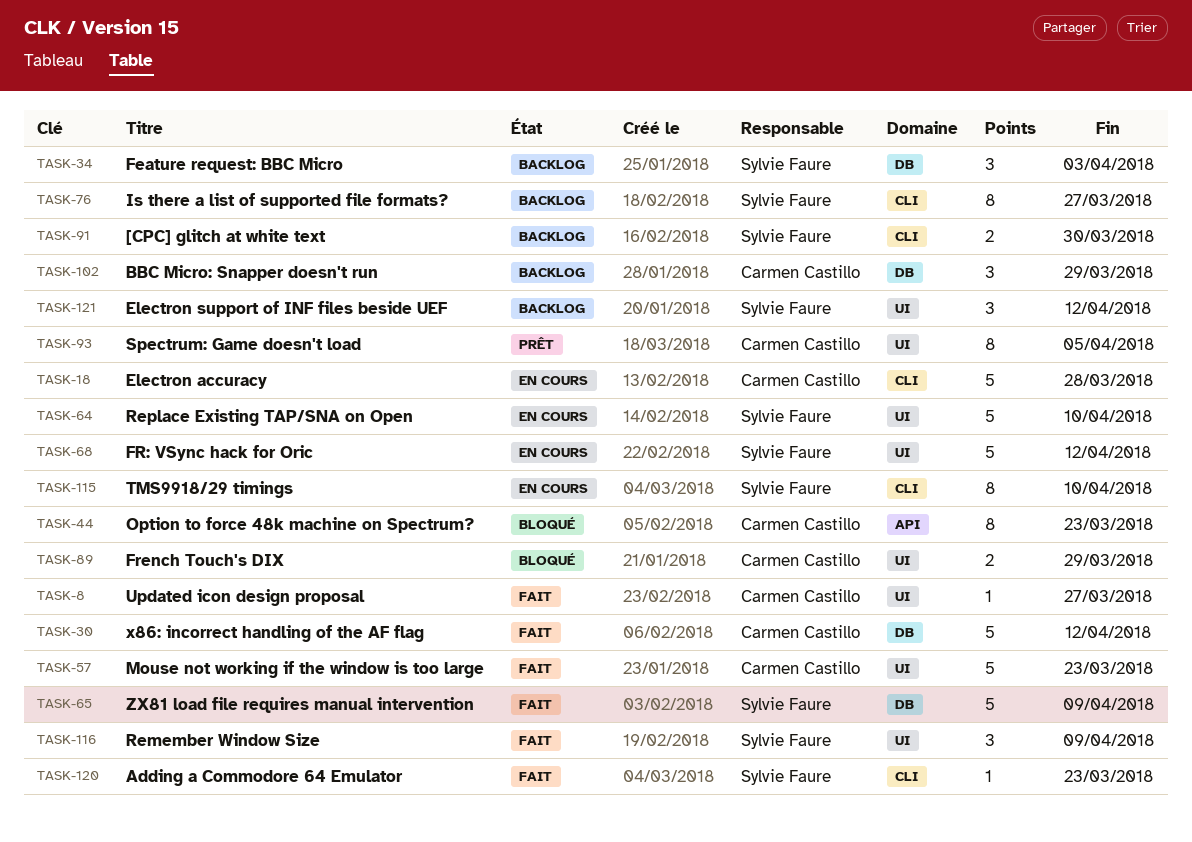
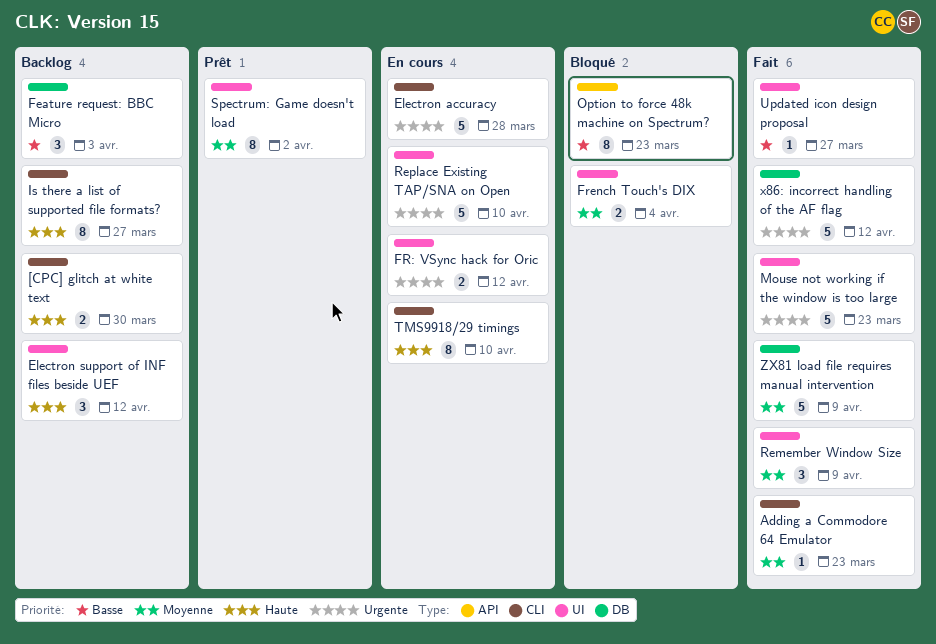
BBC Micro: Snapper doesn't run: present -> none
FR: VSync hack for Oric, estimate: 5 -> 2
French Touch's DIX, due: Mar 29 -> Apr 4
Spectrum: Game doesn't load, due: Apr 5 -> Apr 2

